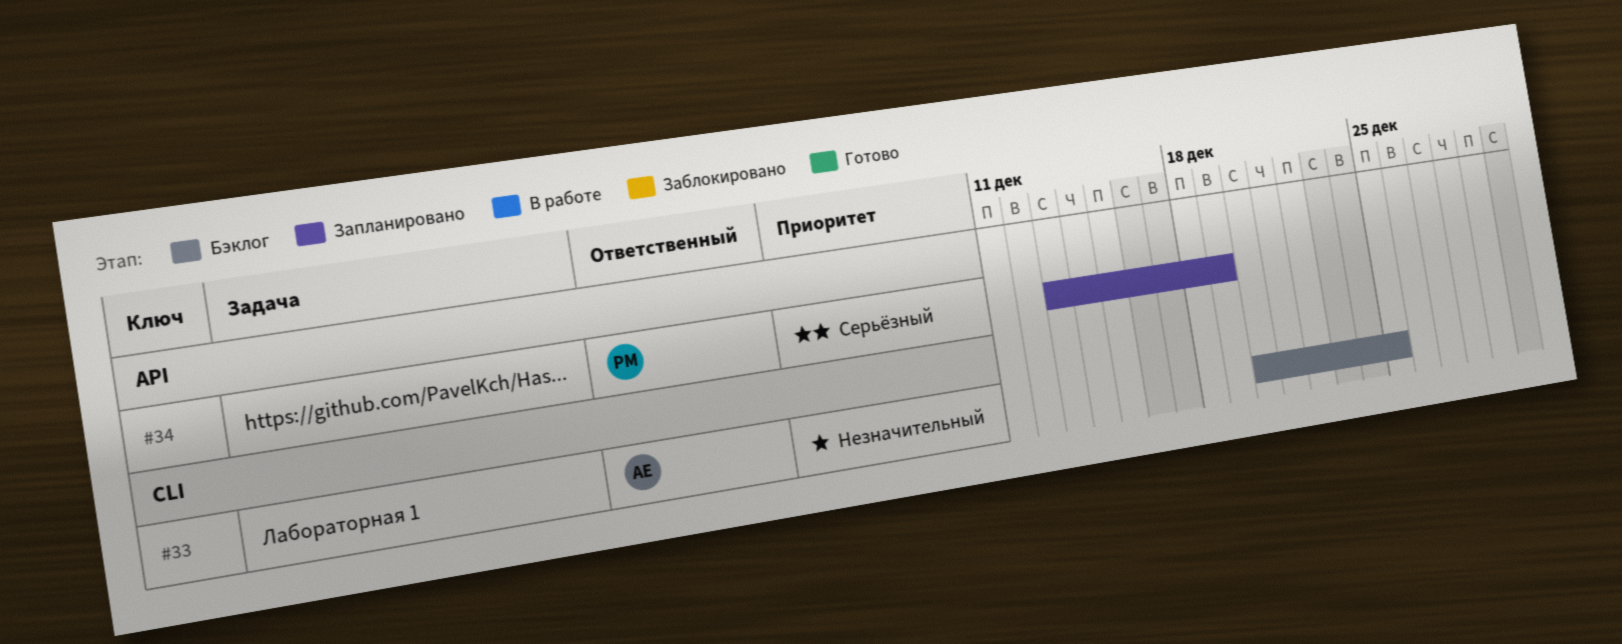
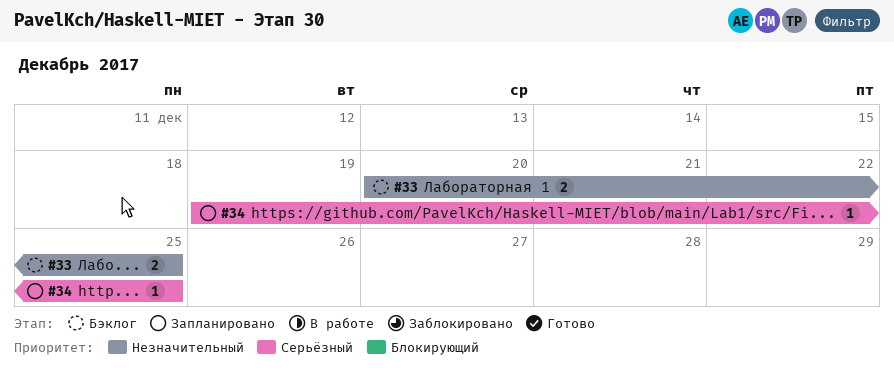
#34, start: Dec 13 -> Dec 19
#34, due: Dec 19 -> Dec 25

